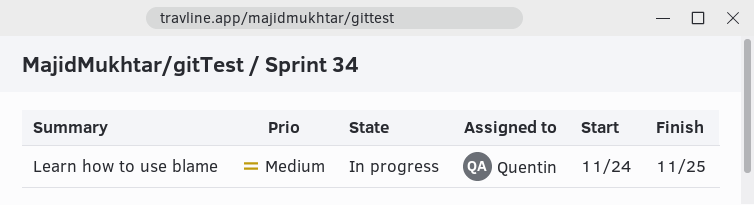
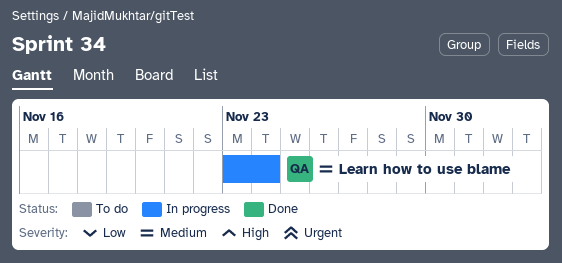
Learn how to use blame, start: Nov 24 -> Nov 23
Learn how to use blame, due: Nov 25 -> Nov 24

